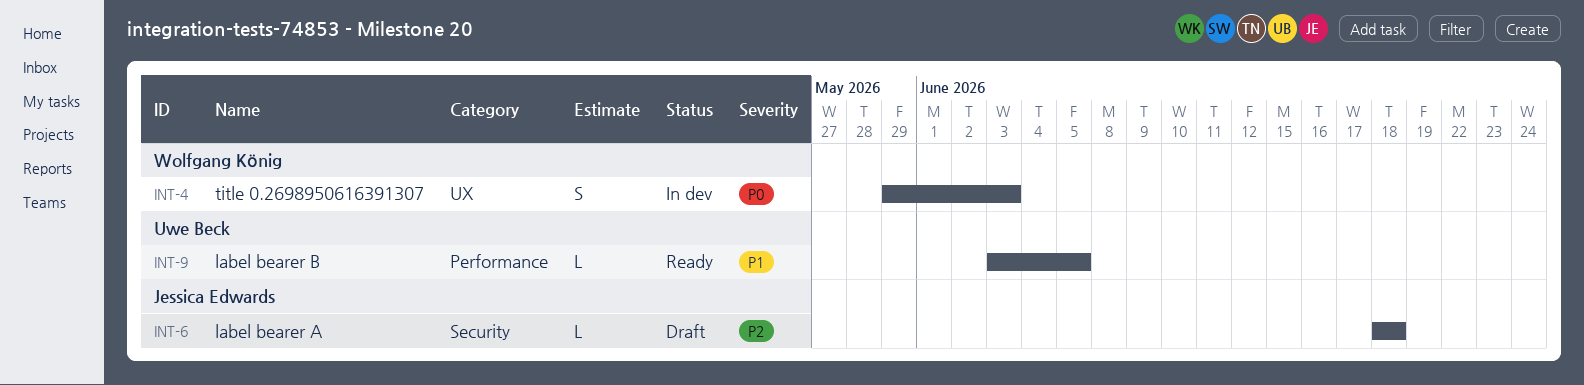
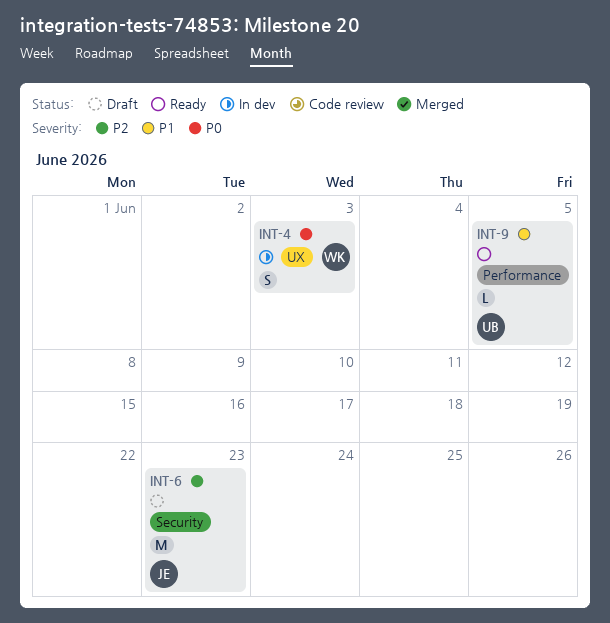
INT-6, estimate: L -> M
INT-6, due: Jun 18 -> Jun 23

